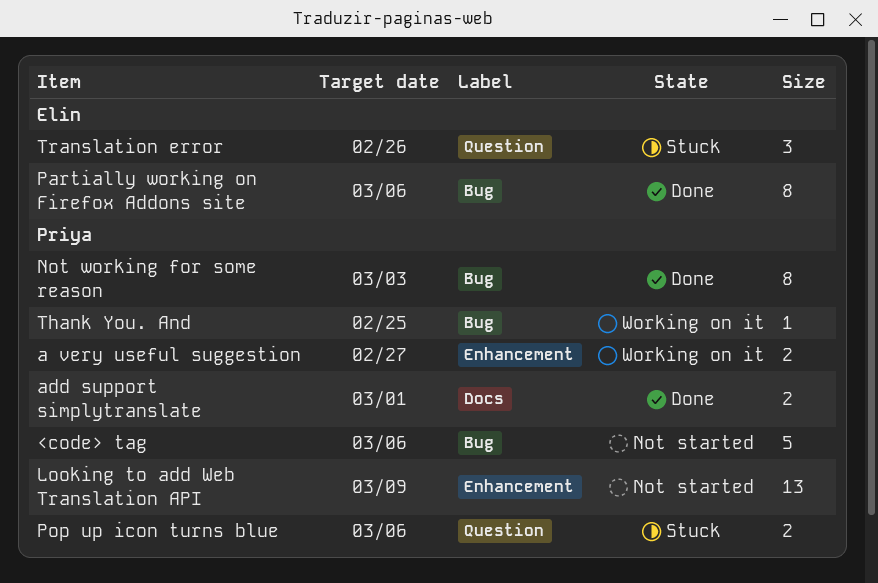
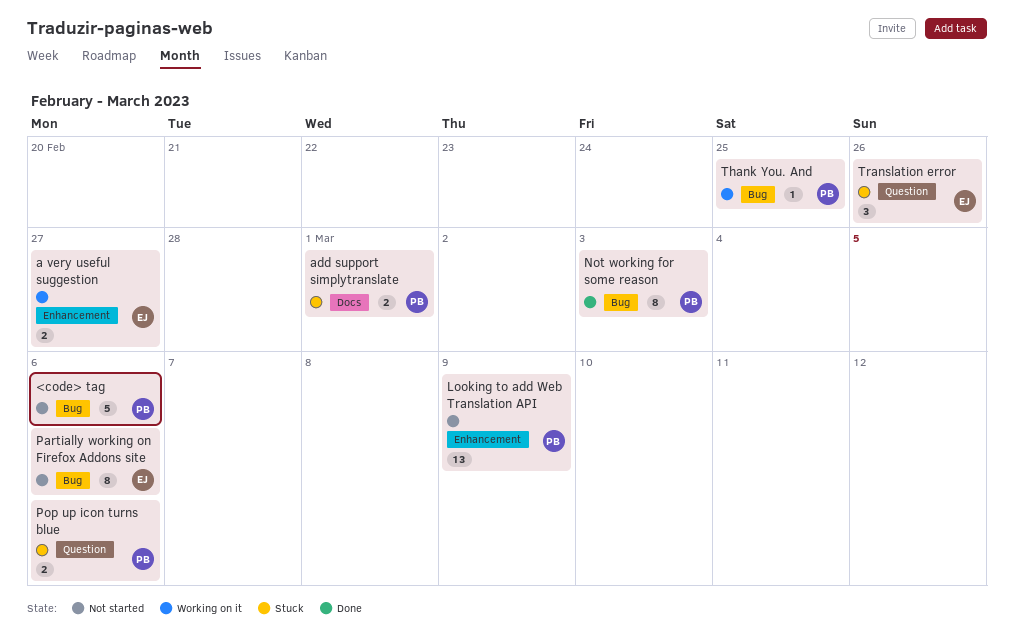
a very useful suggestion, owner: Priya -> Elin
add support simplytranslate, status: Done -> Stuck
Partially working on Firefox Addons site, status: Done -> Not started

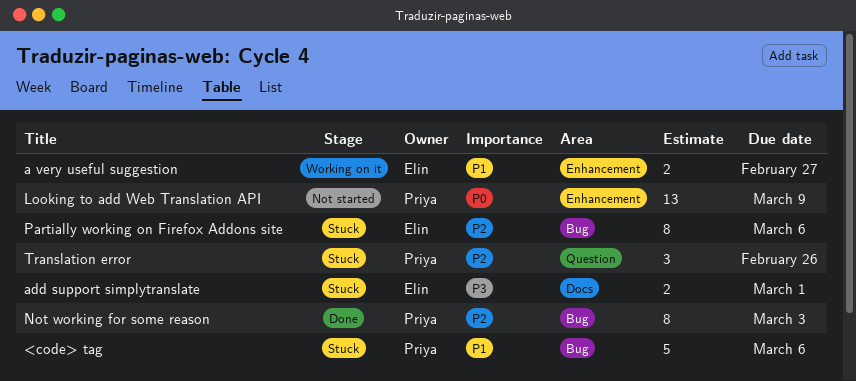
<code> tag, status: Not started -> Stuck
add support simplytranslate, owner: Priya -> Elin
Partially working on Firefox Addons site, status: Not started -> Stuck
Pop up icon turns blue: present -> none
Thank You. And: present -> none
Translation error, owner: Elin -> Priya

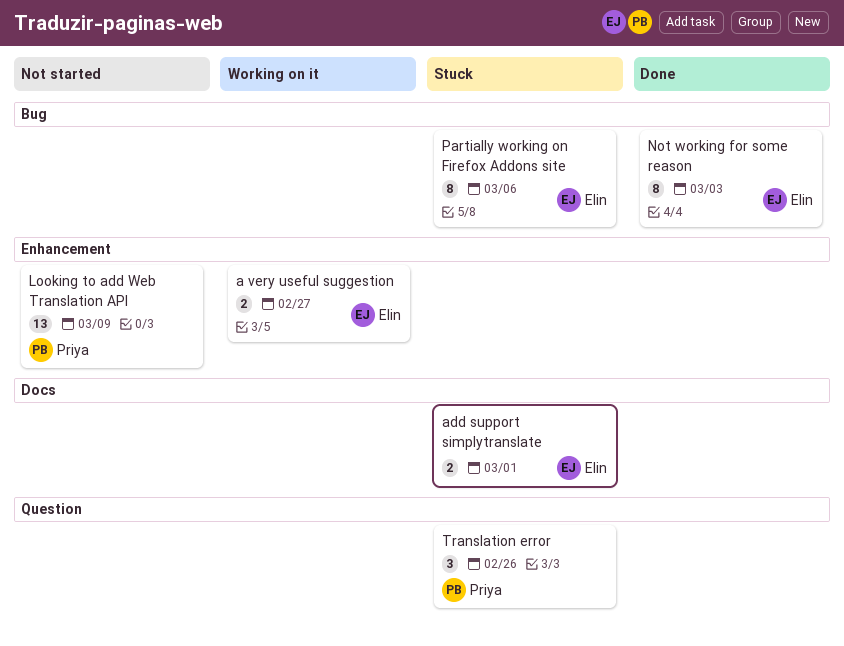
<code> tag: present -> none
Not working for some reason, owner: Priya -> Elin

